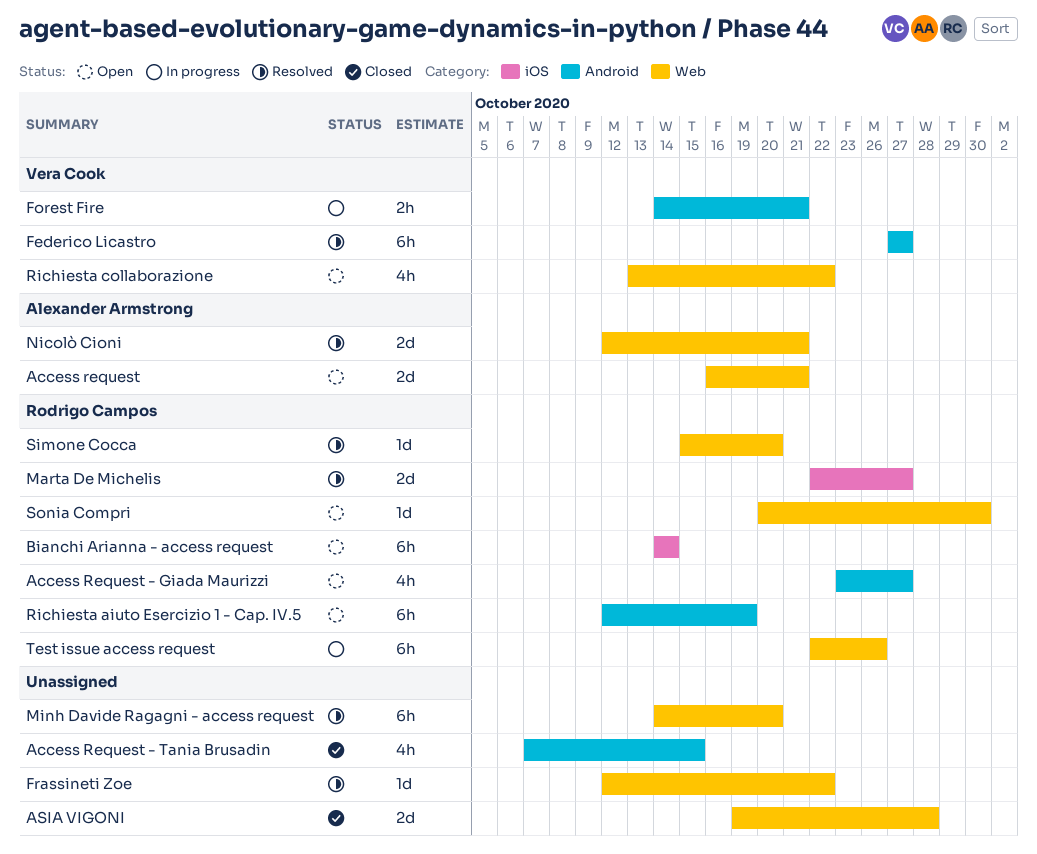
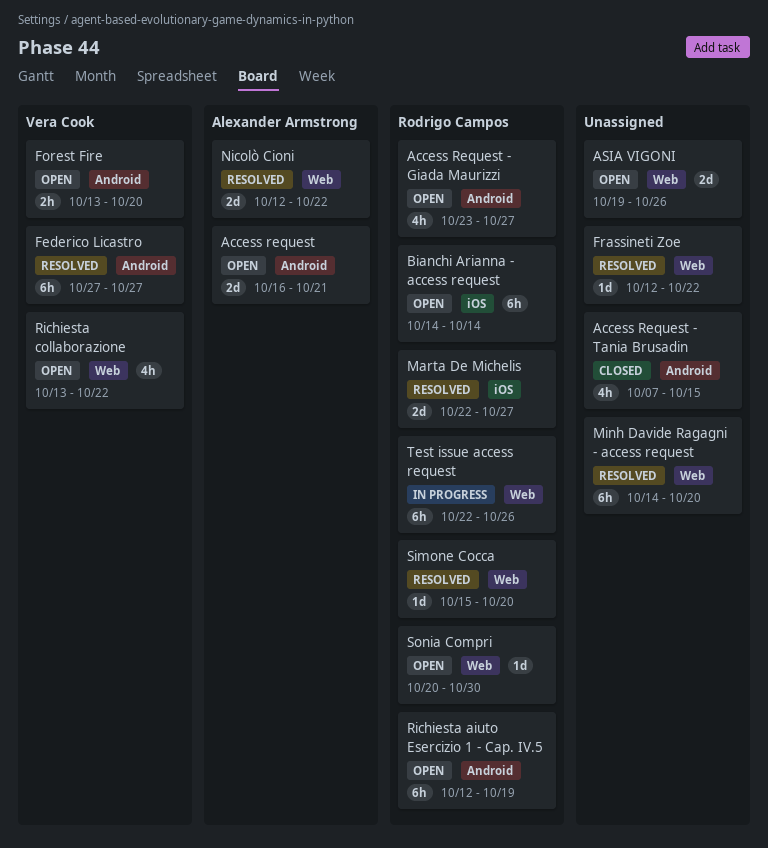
Access request, label: Web -> Android
ASIA VIGONI, status: Closed -> Open
ASIA VIGONI, due: Oct 28 -> Oct 26
Forest Fire, status: In progress -> Open
Forest Fire, start: Oct 14 -> Oct 13
Forest Fire, due: Oct 21 -> Oct 20
Nicolò Cioni, due: Oct 21 -> Oct 22

